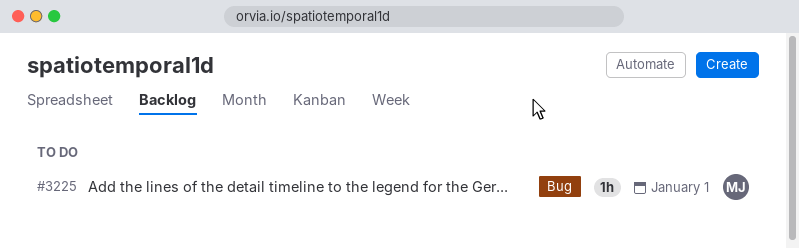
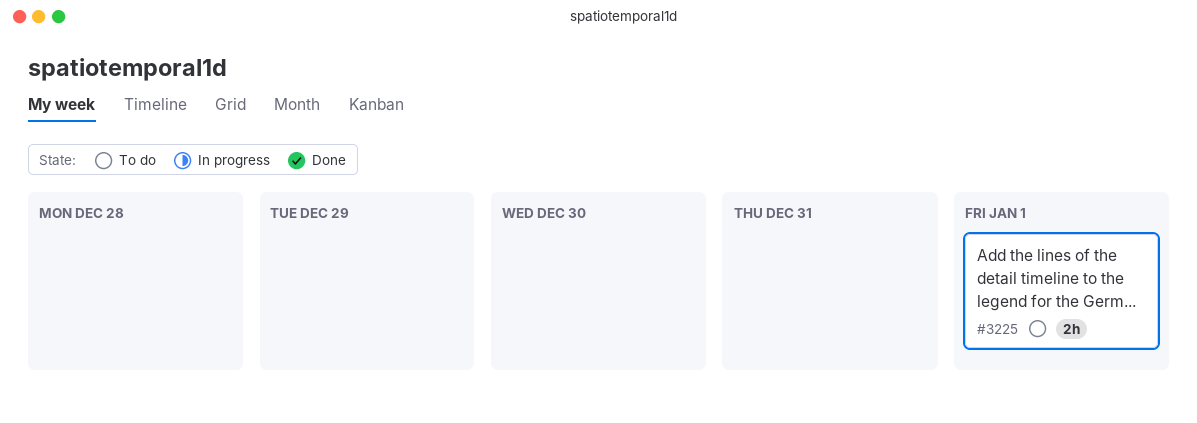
#3225, estimate: 1h -> 2h

